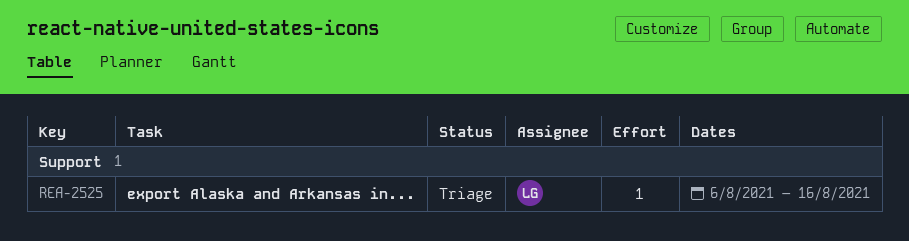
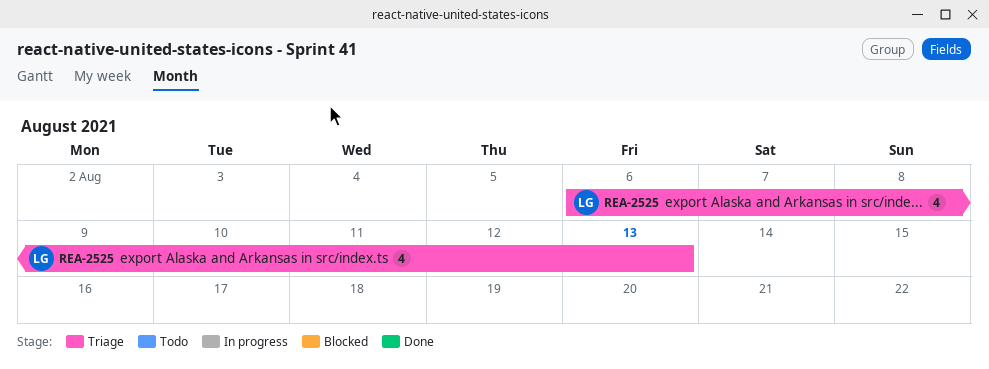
REA-2525, estimate: 1 -> 4
REA-2525, due: Aug 16 -> Aug 13

